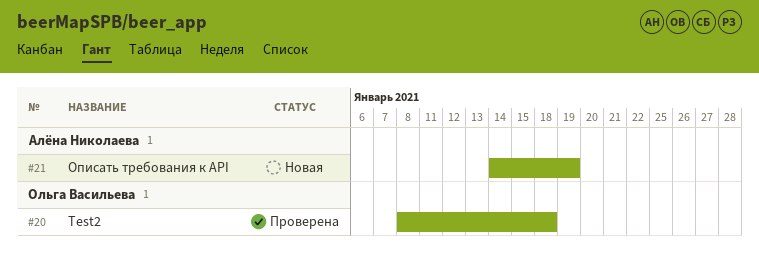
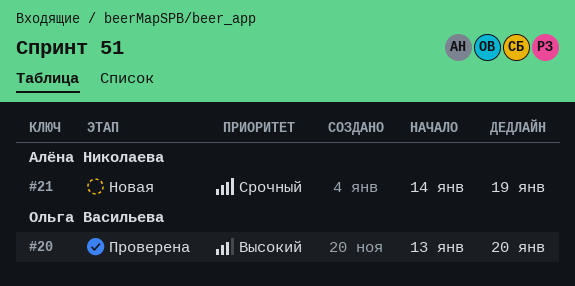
#20, start: Jan 8 -> Jan 13
#20, due: Jan 18 -> Jan 20

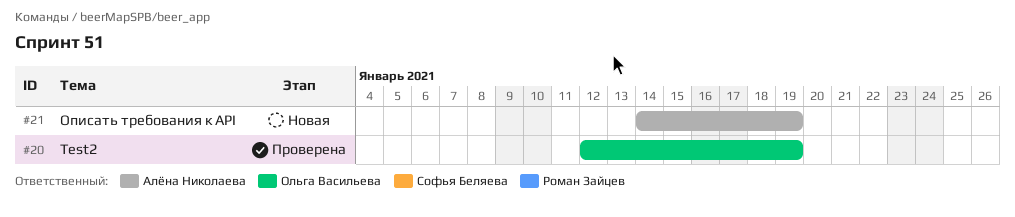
#20, start: Jan 13 -> Jan 12
#20, due: Jan 20 -> Jan 19

